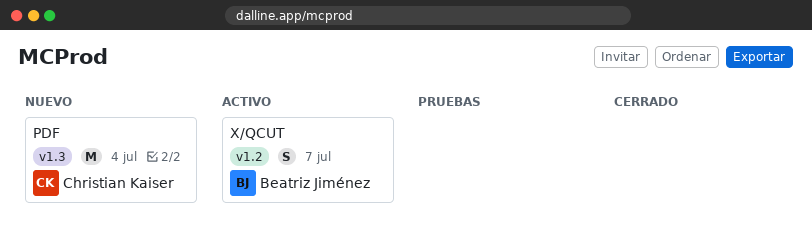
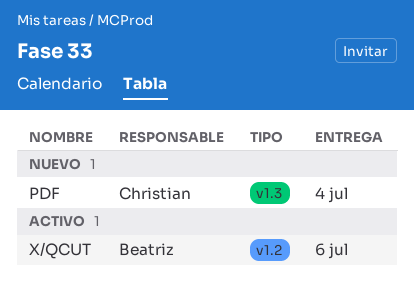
X/QCUT, due: Jul 7 -> Jul 6

